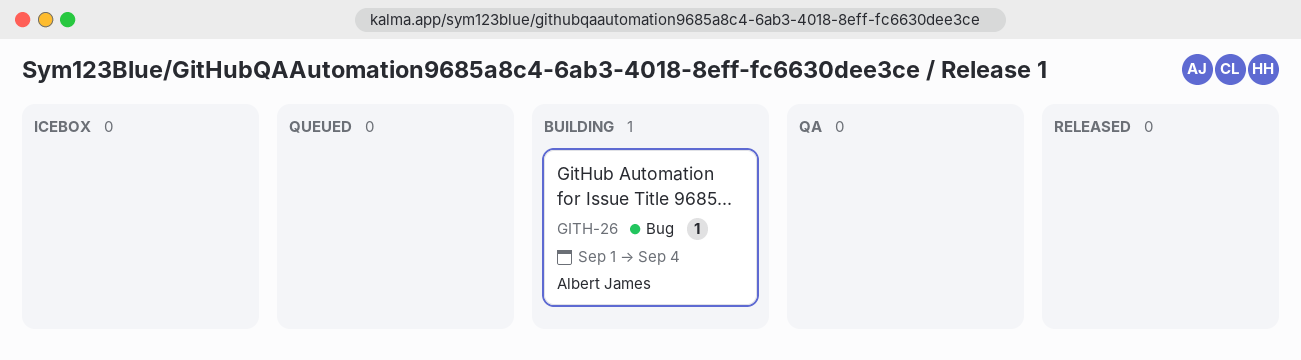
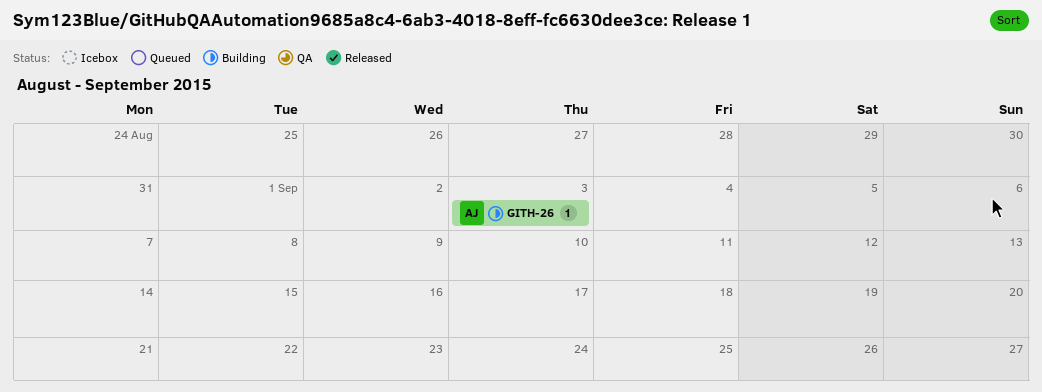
GITH-26, start: Sep 1 -> Sep 3
GITH-26, due: Sep 4 -> Sep 3

